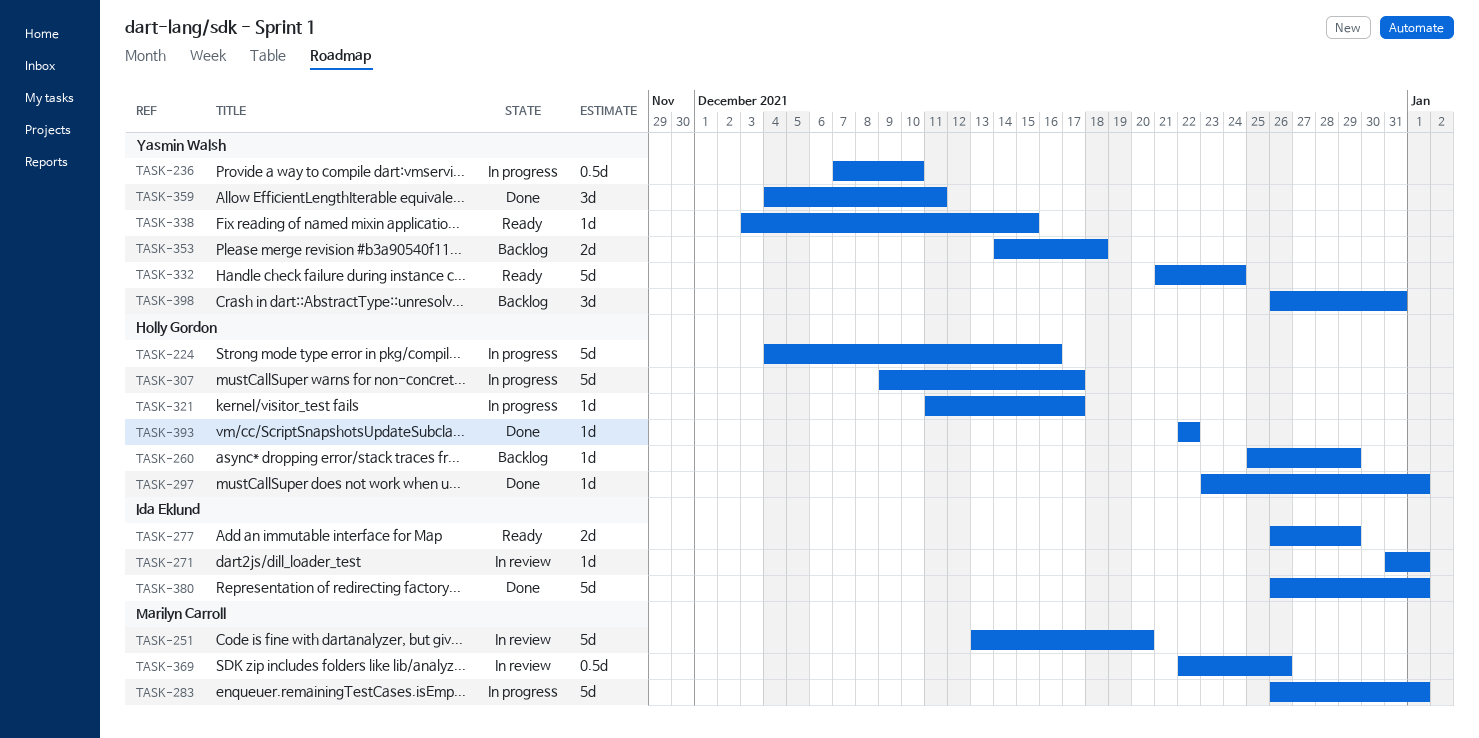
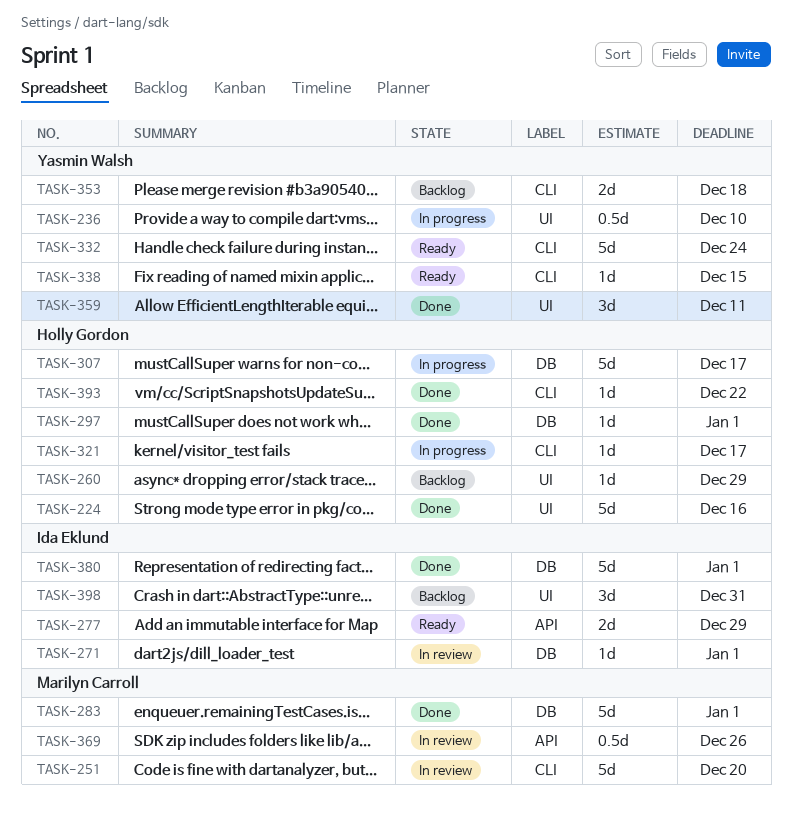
TASK-224, status: In progress -> Done
TASK-283, status: In progress -> Done
TASK-398, owner: Yasmin Walsh -> Ida Eklund

